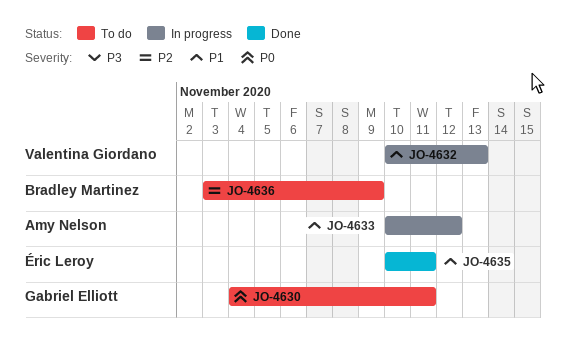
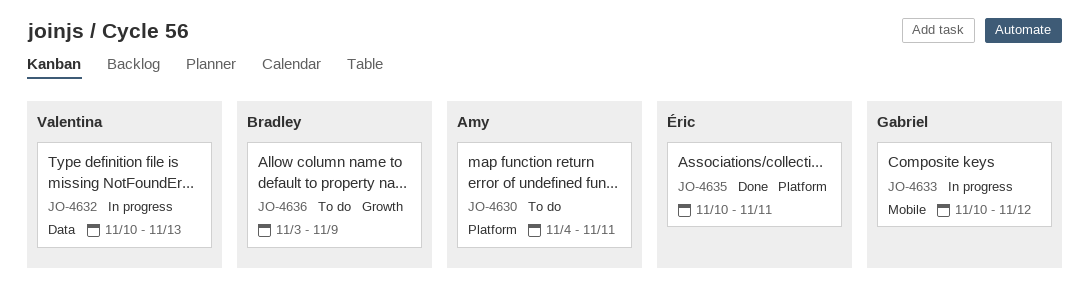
JO-4630, owner: Gabriel Elliott -> Amy Nelson
JO-4633, owner: Amy Nelson -> Gabriel Elliott

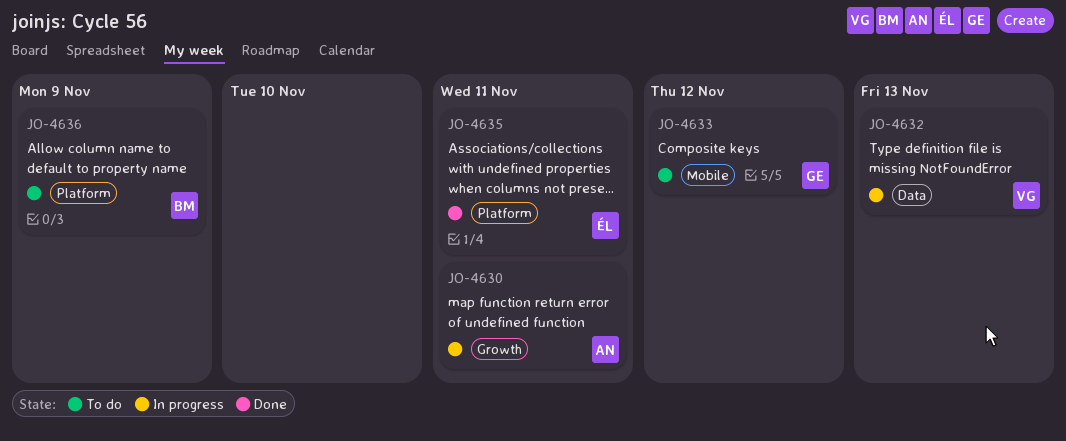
JO-4630, status: To do -> In progress
JO-4630, label: Platform -> Growth
JO-4633, status: In progress -> To do
JO-4636, label: Growth -> Platform

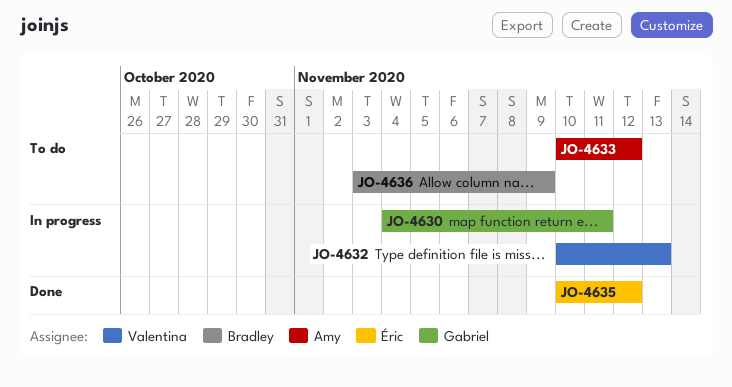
JO-4630, owner: Amy -> Gabriel
JO-4633, owner: Gabriel -> Amy
JO-4635, due: Nov 11 -> Nov 12

